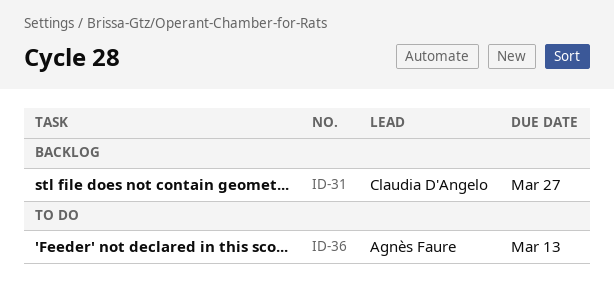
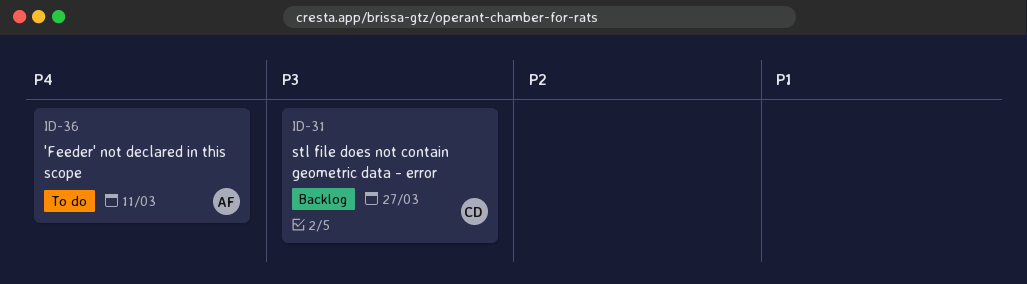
ID-36, due: Mar 13 -> Mar 11

